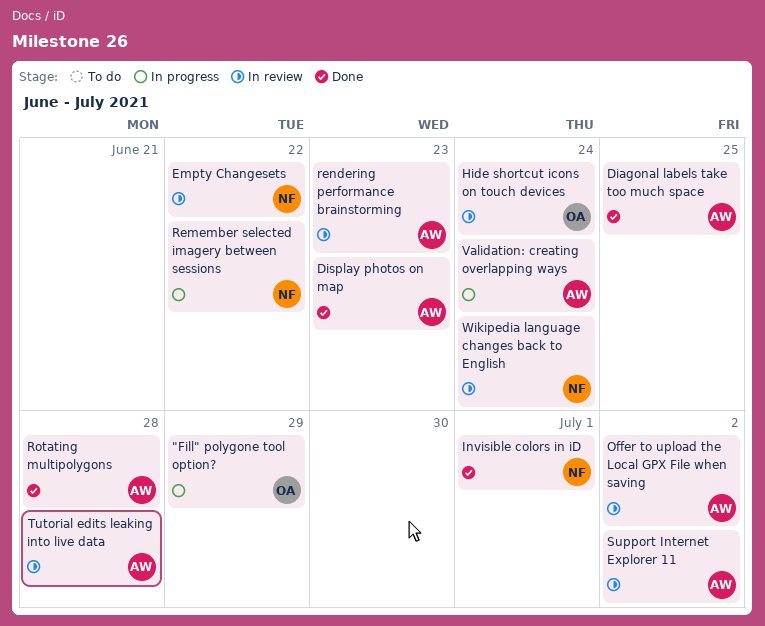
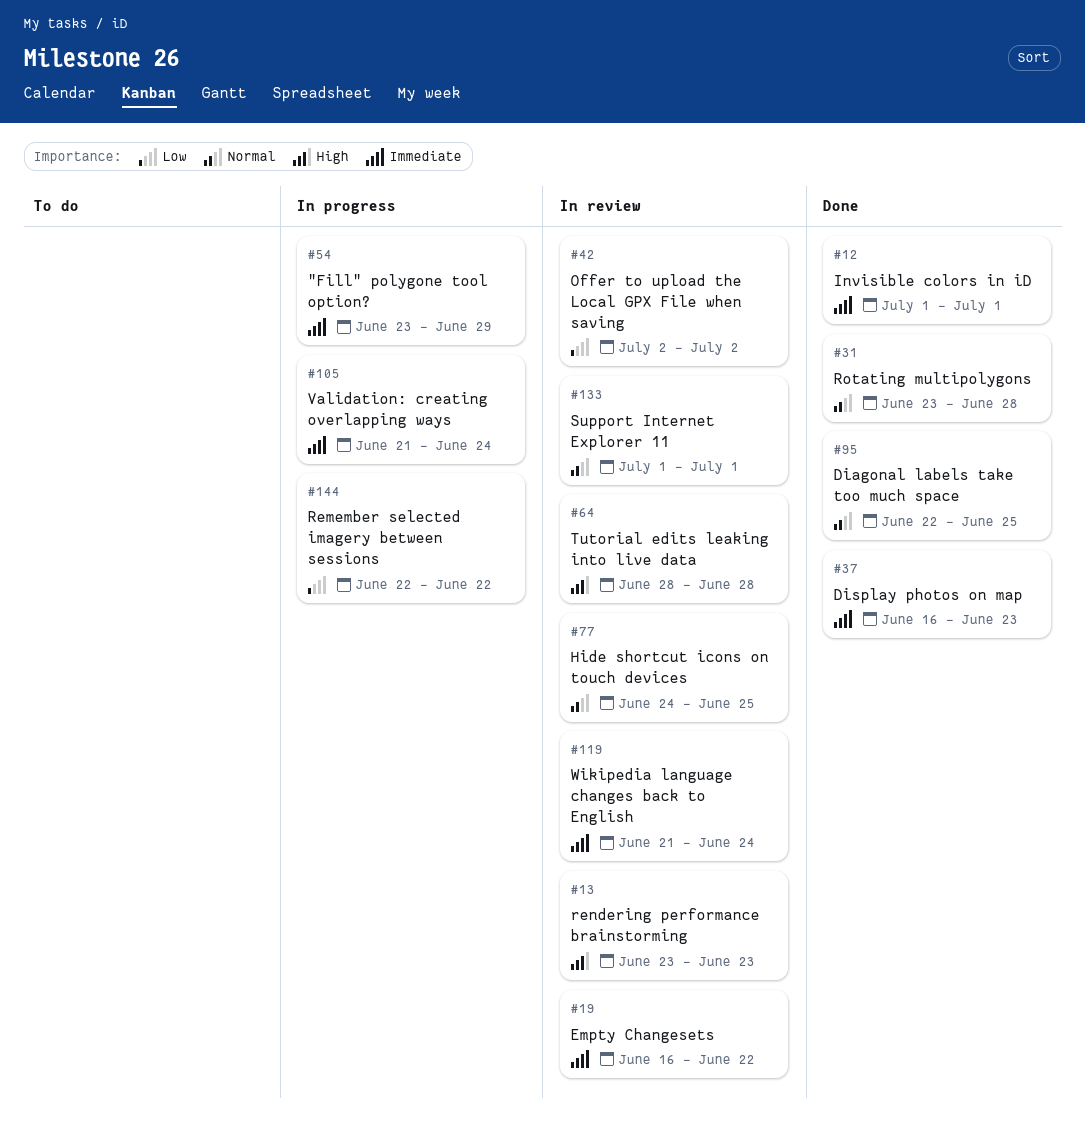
Hide shortcut icons on touch devices, due: Jun 24 -> Jun 25
Support Internet Explorer 11, due: Jul 2 -> Jul 1

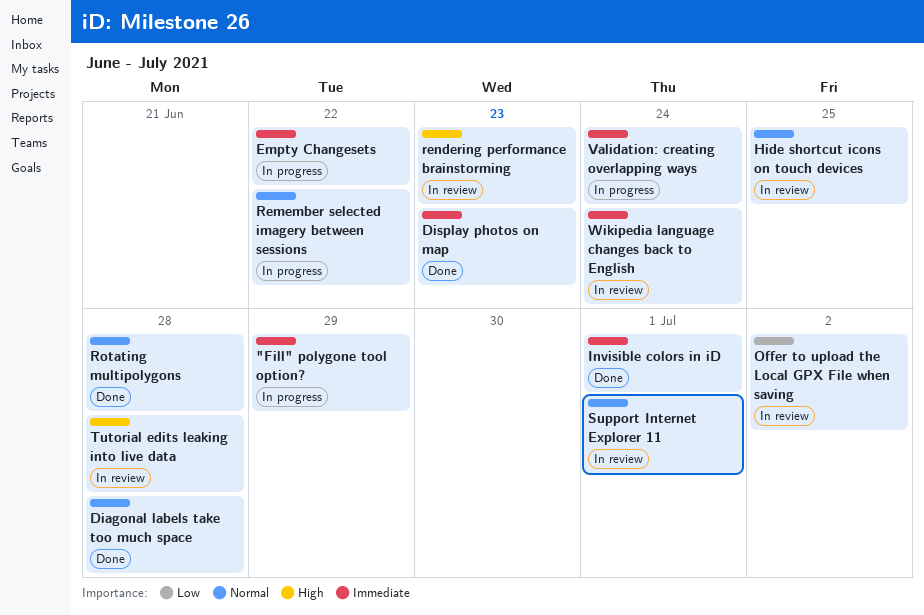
Diagonal labels take too much space, due: Jun 25 -> Jun 28
Empty Changesets, status: In review -> In progress
Remember selected imagery between sessions, priority: Low -> Normal

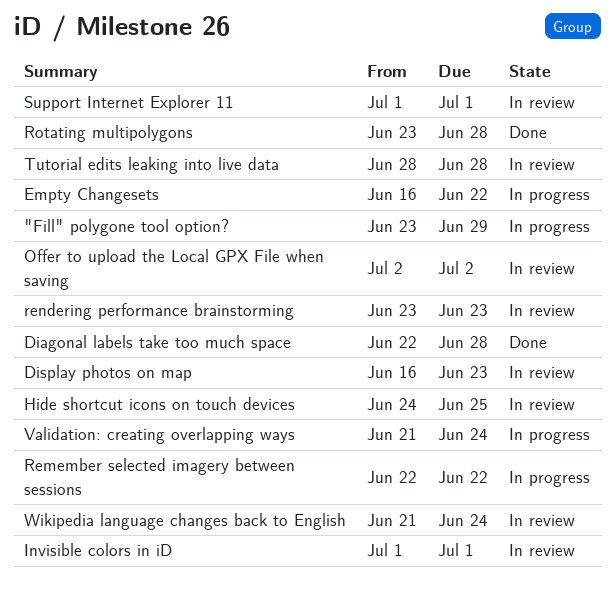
Display photos on map, status: Done -> In review
Invisible colors in iD, status: Done -> In review

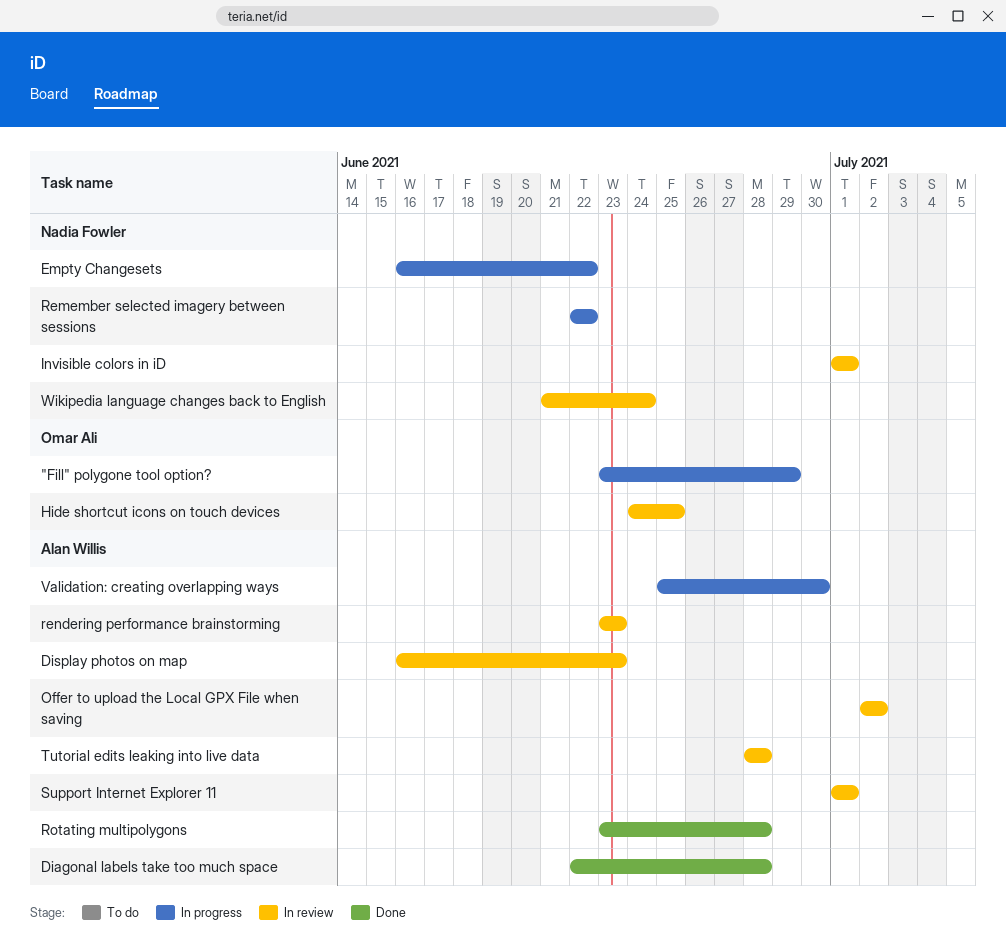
Validation: creating overlapping ways, start: Jun 21 -> Jun 25
Validation: creating overlapping ways, due: Jun 24 -> Jun 30

